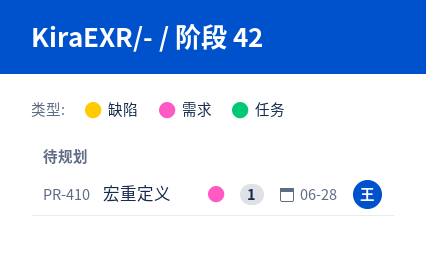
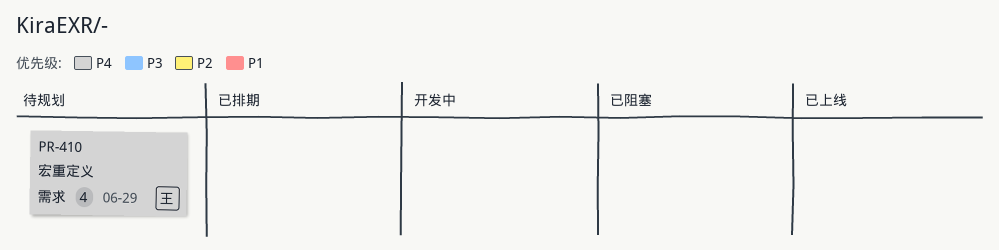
PR-410, estimate: 1 -> 4
PR-410, due: Jun 28 -> Jun 29

